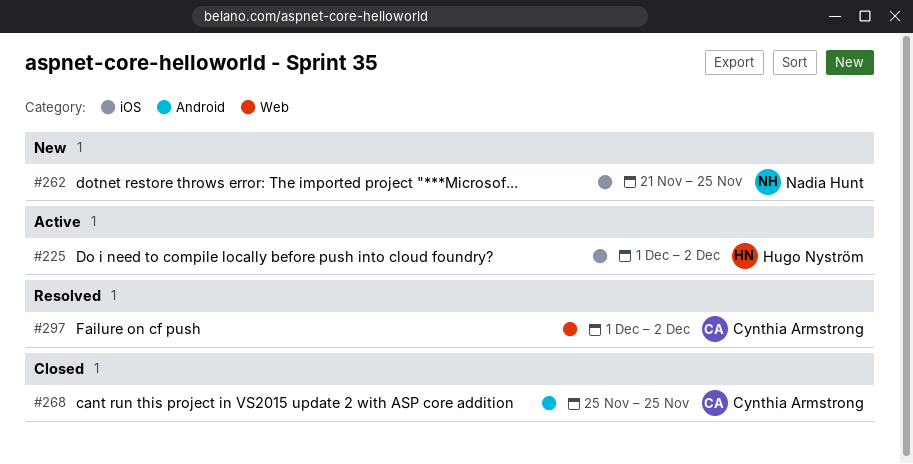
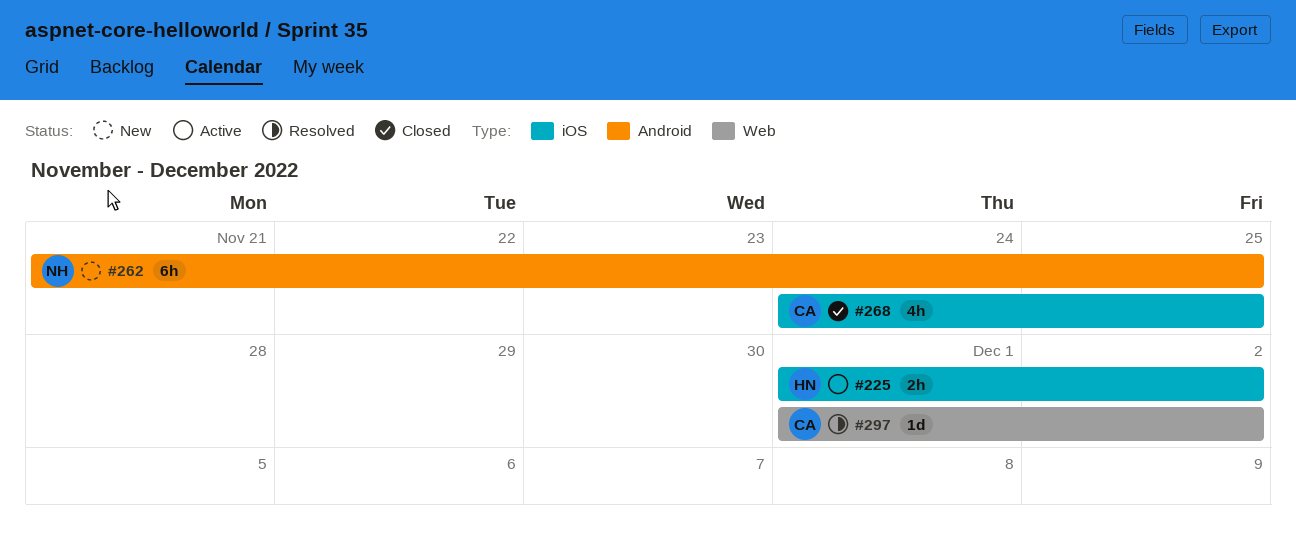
#262, label: iOS -> Android
#268, label: Android -> iOS
#268, start: Nov 25 -> Nov 24

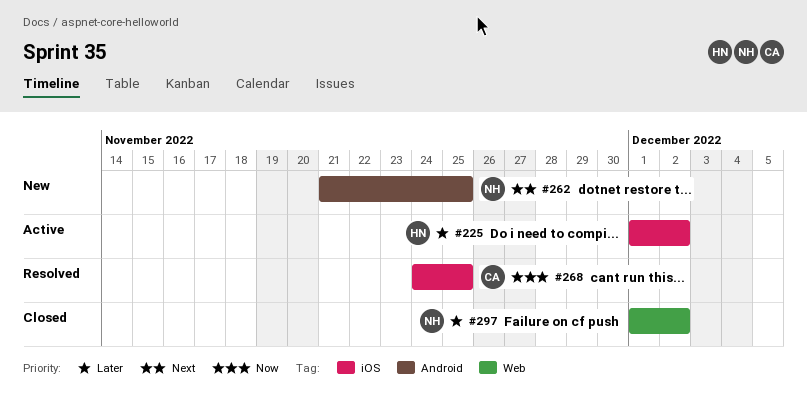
#268, status: Closed -> Resolved
#297, status: Resolved -> Closed
#297, owner: CA -> NH

